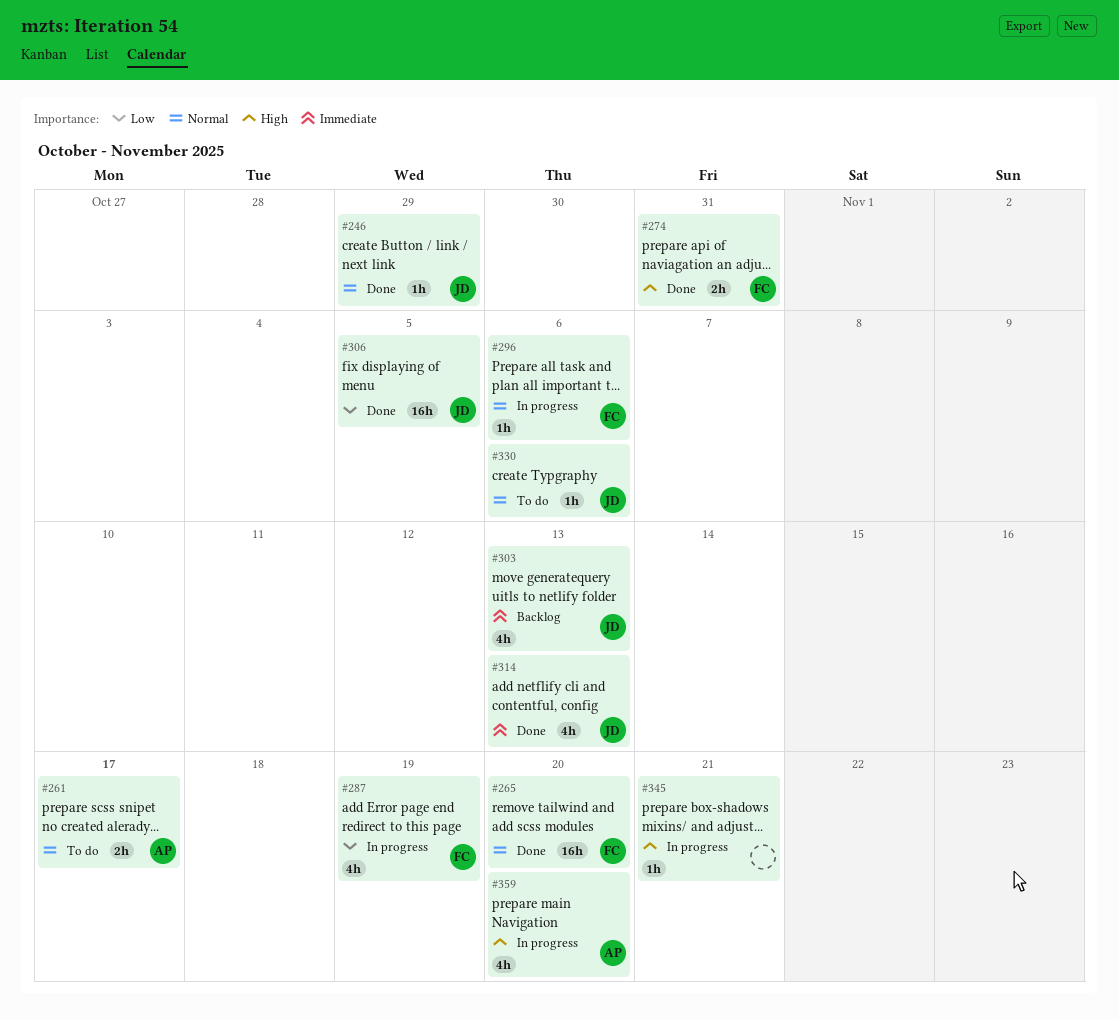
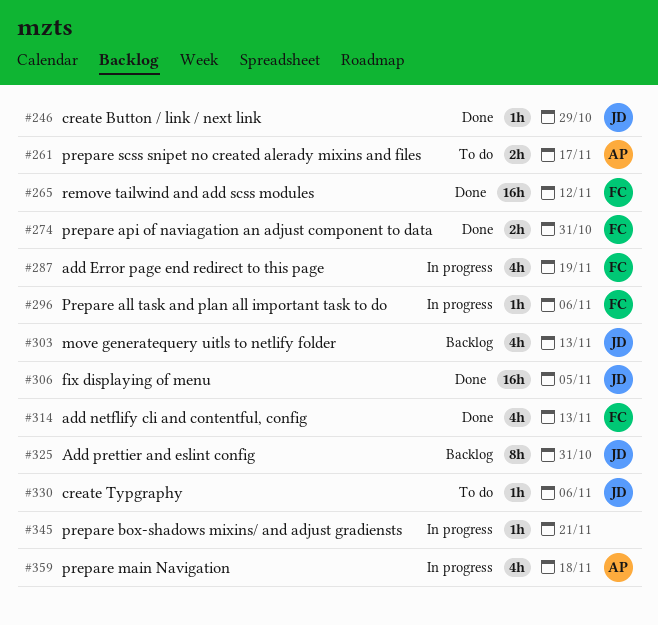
#265, due: Nov 20 -> Nov 12
#314, owner: JD -> FC
#325: none -> present
#359, due: Nov 20 -> Nov 18

